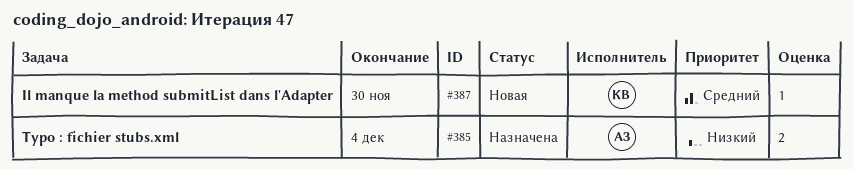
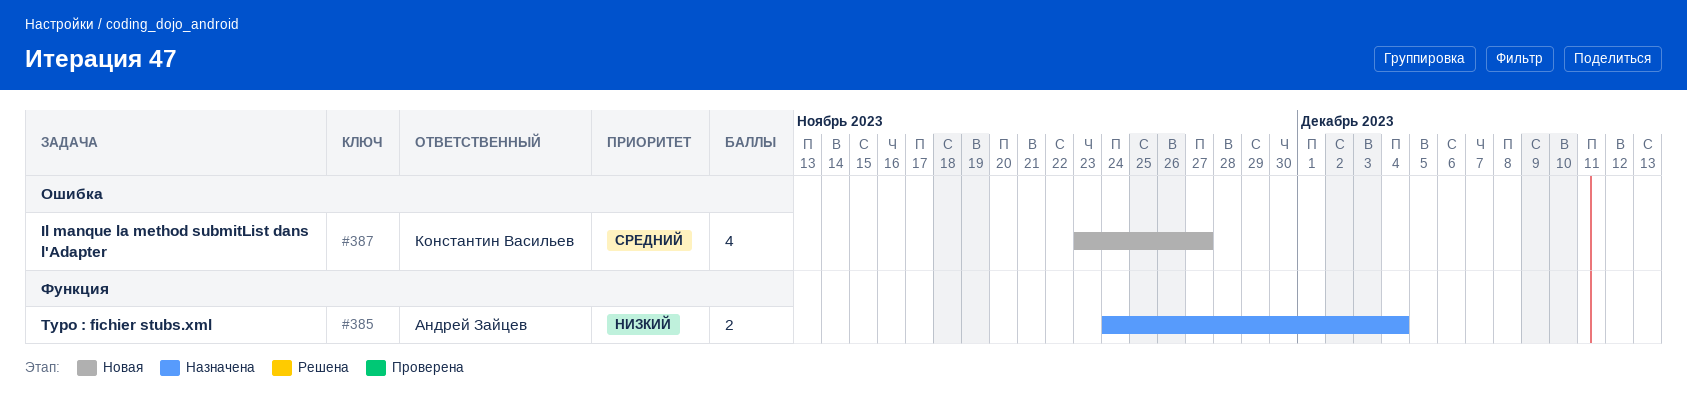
#387, estimate: 1 -> 4
#387, due: Nov 30 -> Nov 27

